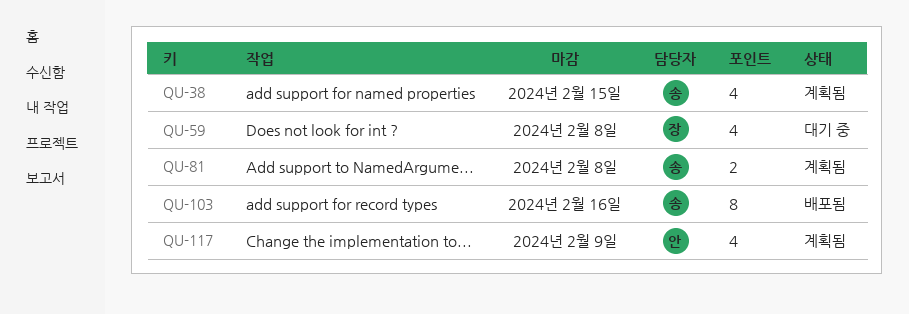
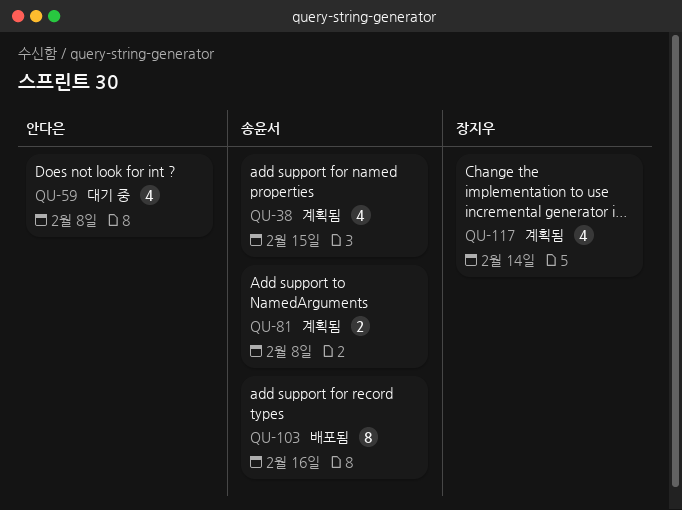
QU-59, owner: 장지우 -> 안다은
QU-117, owner: 안다은 -> 장지우
QU-117, due: Feb 9 -> Feb 14

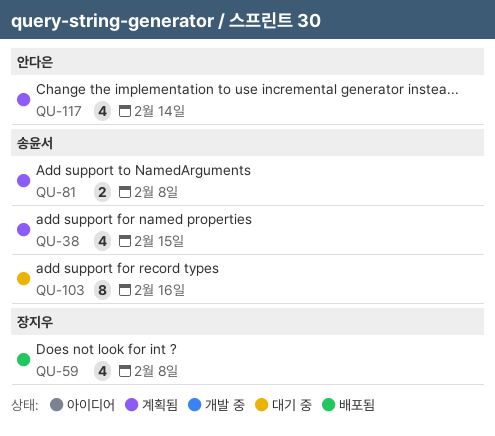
QU-59, status: 대기 중 -> 배포됨
QU-59, owner: 안다은 -> 장지우
QU-103, status: 배포됨 -> 대기 중
QU-117, owner: 장지우 -> 안다은

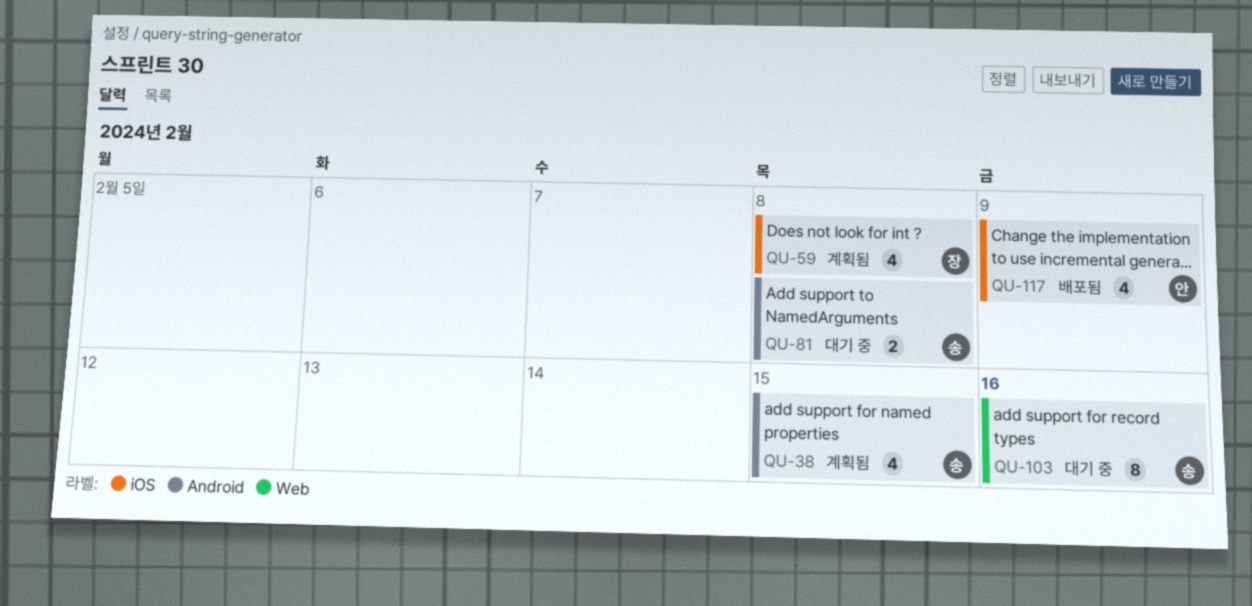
QU-59, status: 배포됨 -> 계획됨
QU-81, status: 계획됨 -> 대기 중
QU-117, status: 계획됨 -> 배포됨
QU-117, due: Feb 14 -> Feb 9

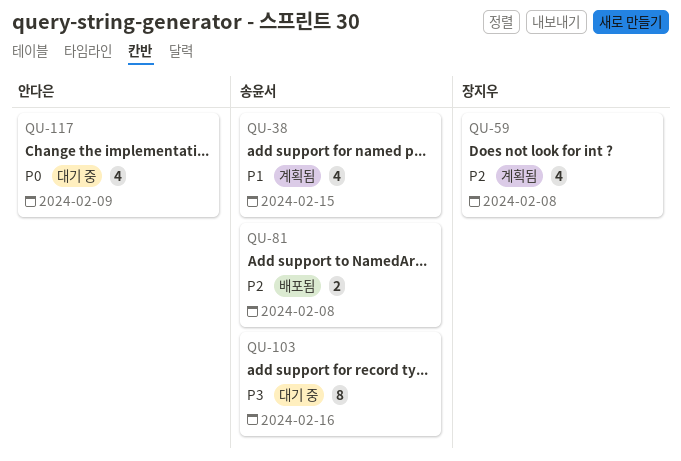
QU-81, status: 대기 중 -> 배포됨
QU-117, status: 배포됨 -> 대기 중

